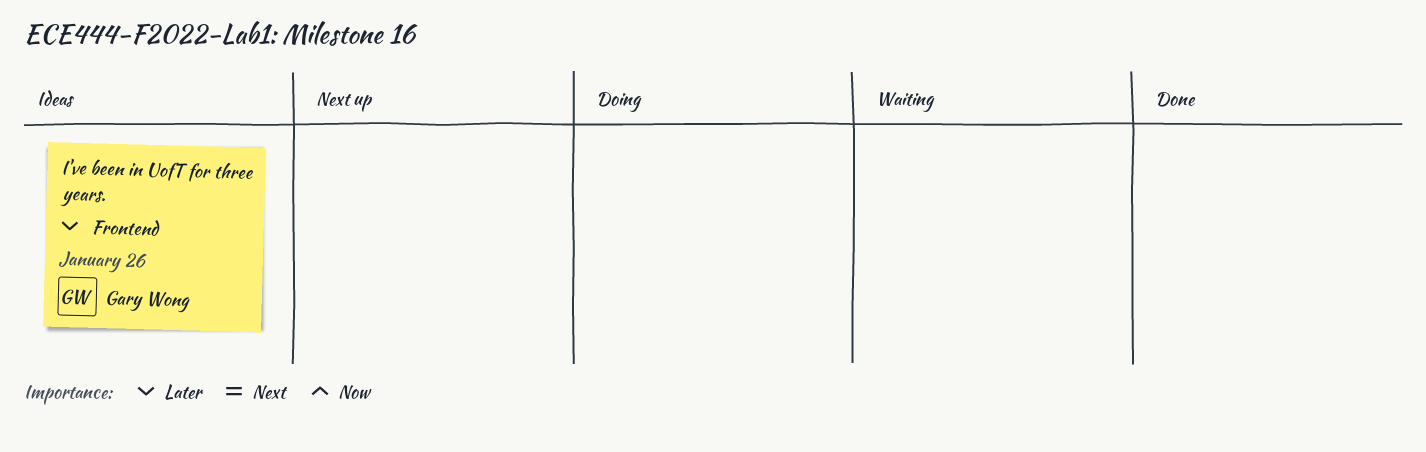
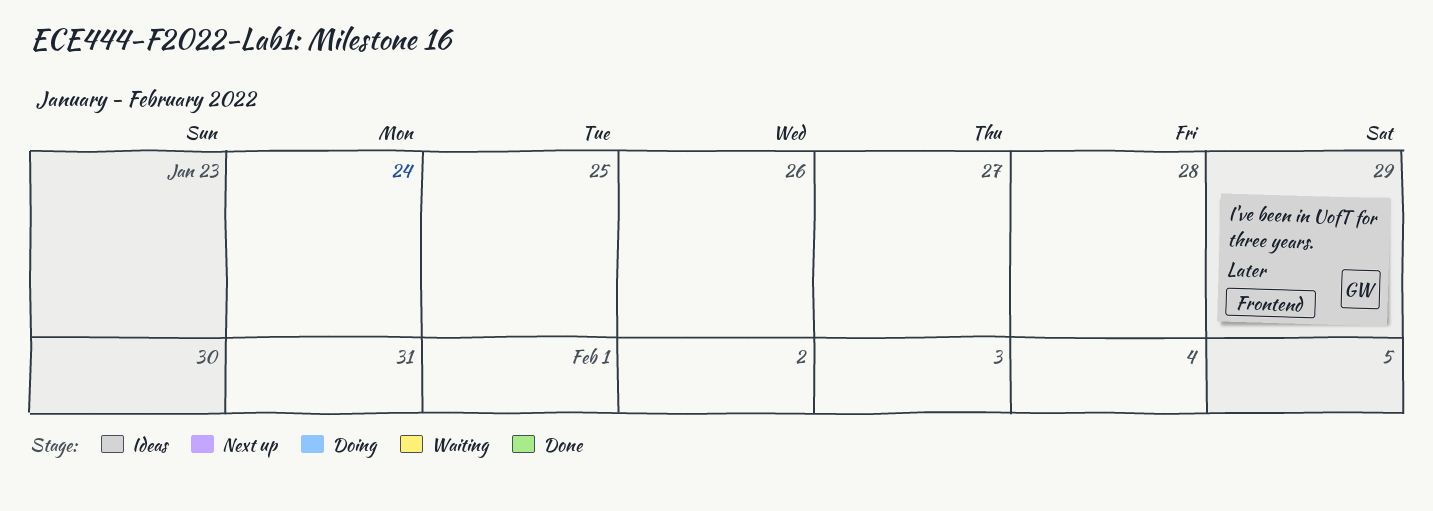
I've been in UofT for three years., due: Jan 26 -> Jan 29

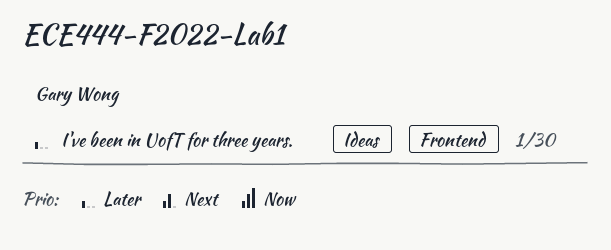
I've been in UofT for three years., due: Jan 29 -> Jan 30

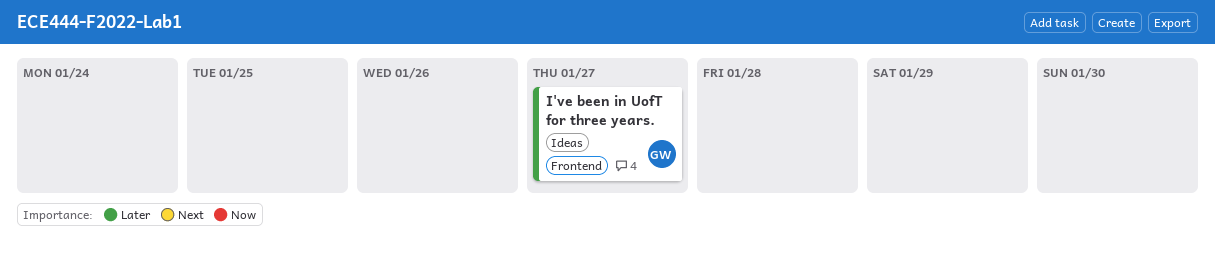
I've been in UofT for three years., due: Jan 30 -> Jan 27

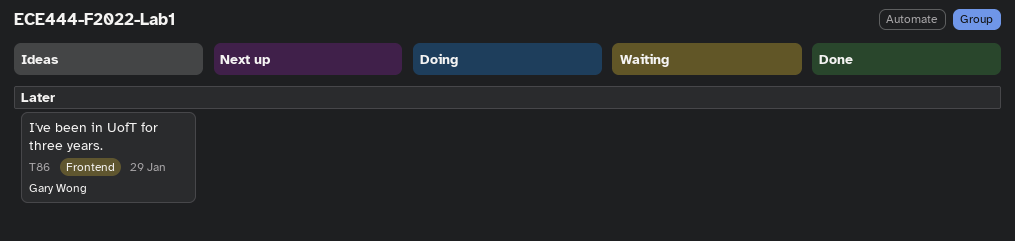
I've been in UofT for three years., due: Jan 27 -> Jan 29

